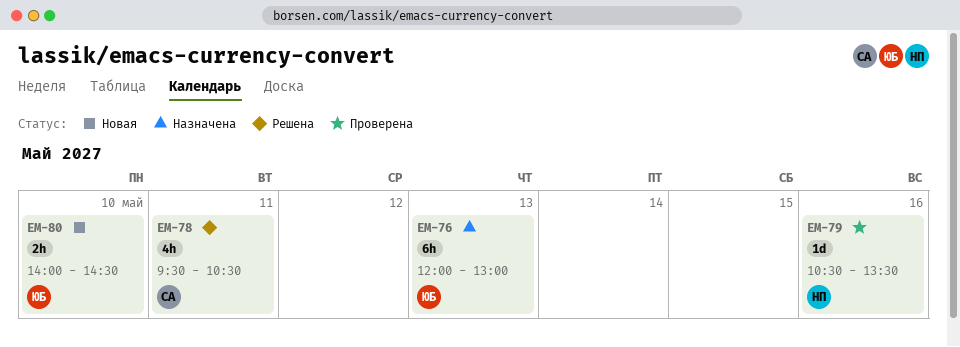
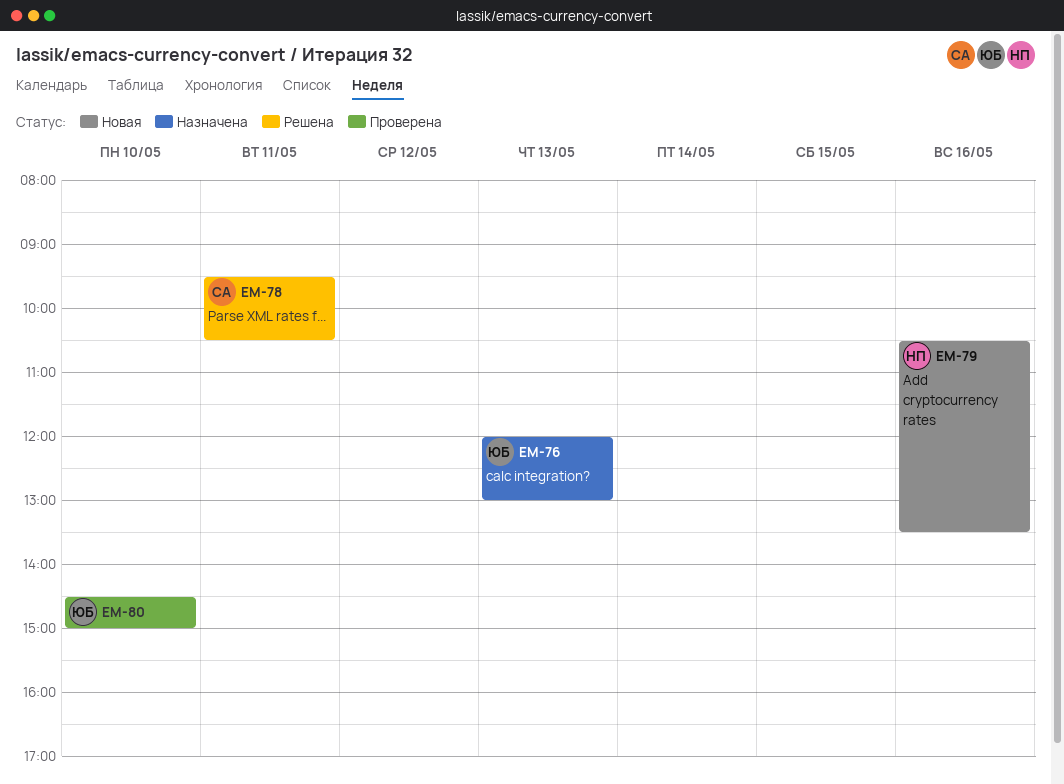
EM-79, status: Проверена -> Новая
EM-80, status: Новая -> Проверена
EM-80, begins: 14:00 -> 14:30
EM-80, ends: 14:30 -> 15:00

